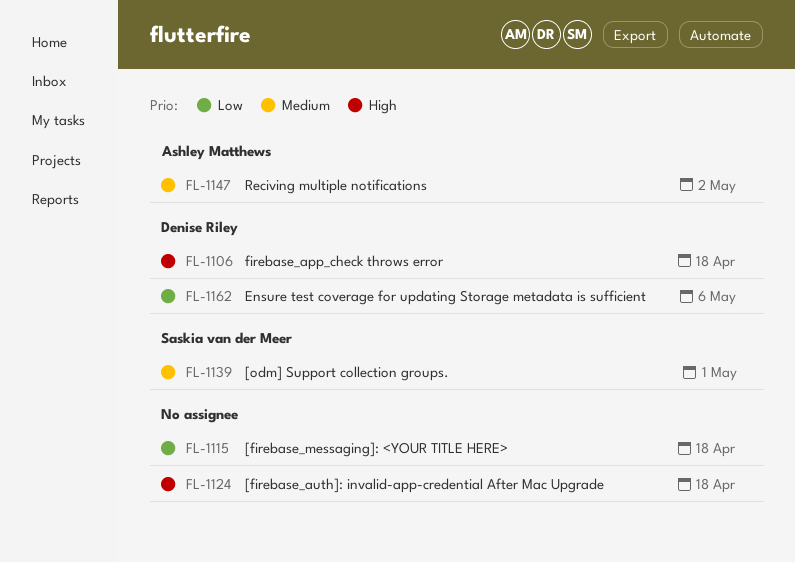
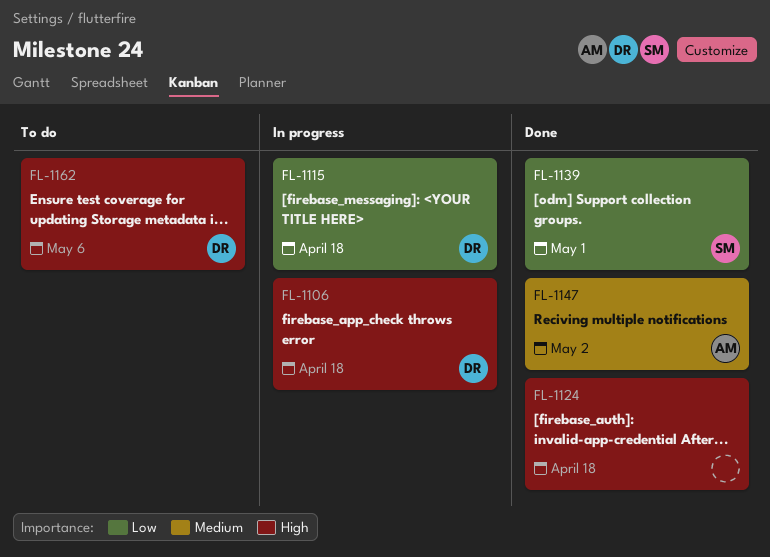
FL-1115, owner: none -> Denise Riley
FL-1139, priority: Medium -> Low
FL-1162, priority: Low -> High

